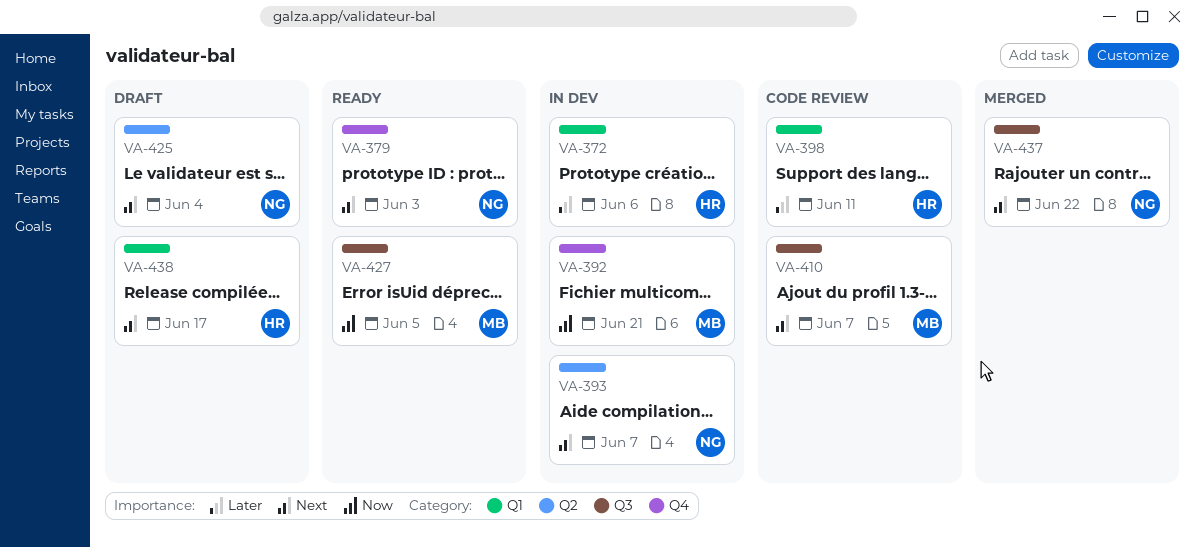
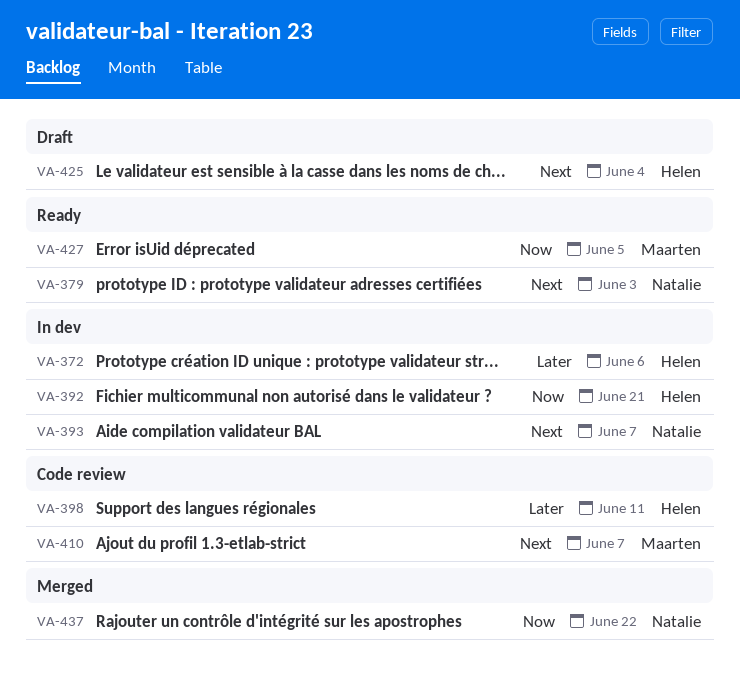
VA-392, owner: Maarten -> Helen
VA-425, owner: Natalie -> Helen
VA-437, priority: Next -> Now
VA-438: present -> none

